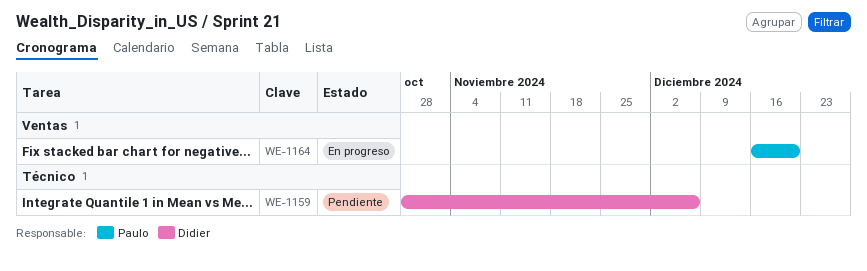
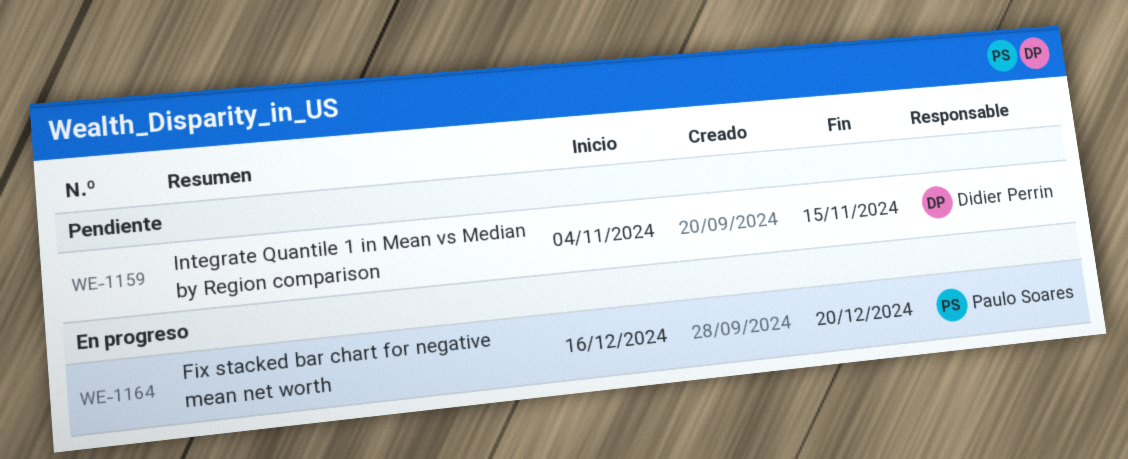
WE-1159, start: Oct 28 -> Nov 4
WE-1159, due: Dec 6 -> Nov 15

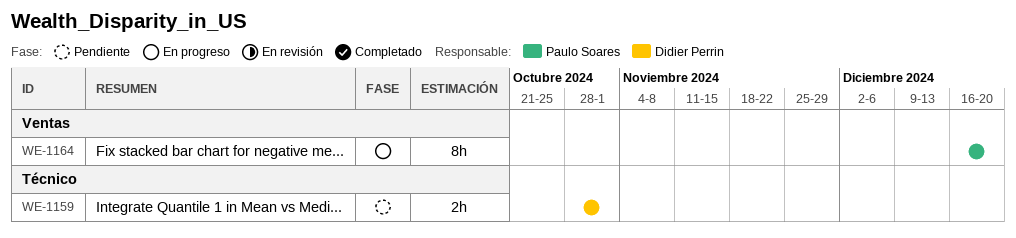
WE-1159, start: Nov 4 -> Oct 28
WE-1159, due: Nov 15 -> Nov 1

